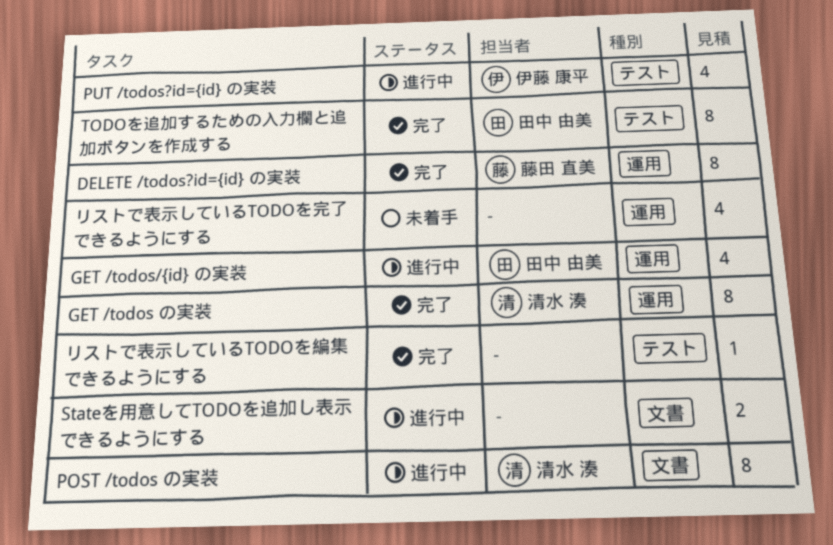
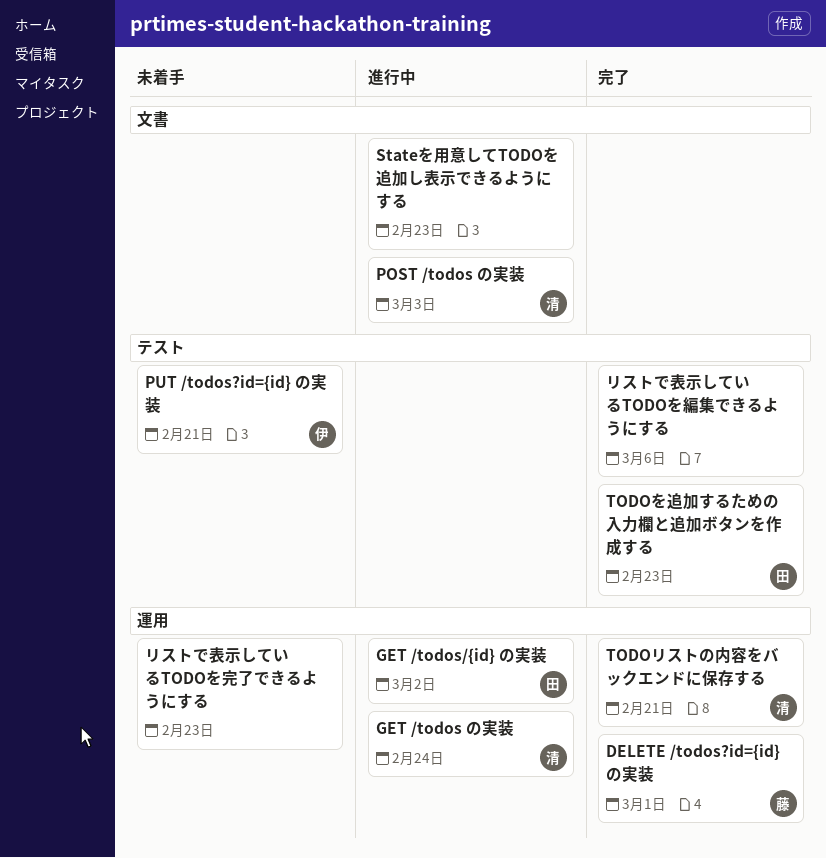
GET /todos の実装, status: 完了 -> 進行中
PUT /todos?id={id} の実装, status: 進行中 -> 未着手
TODOリストの内容をバックエンドに保存する: none -> present

